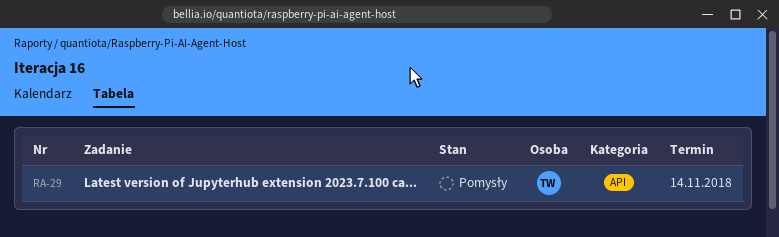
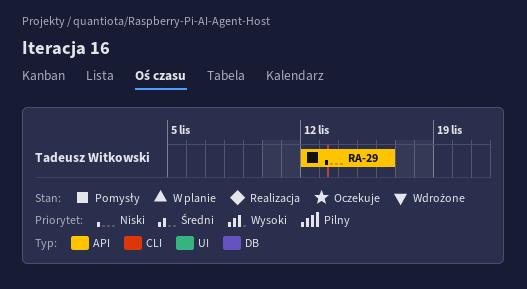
RA-29, due: Nov 14 -> Nov 16

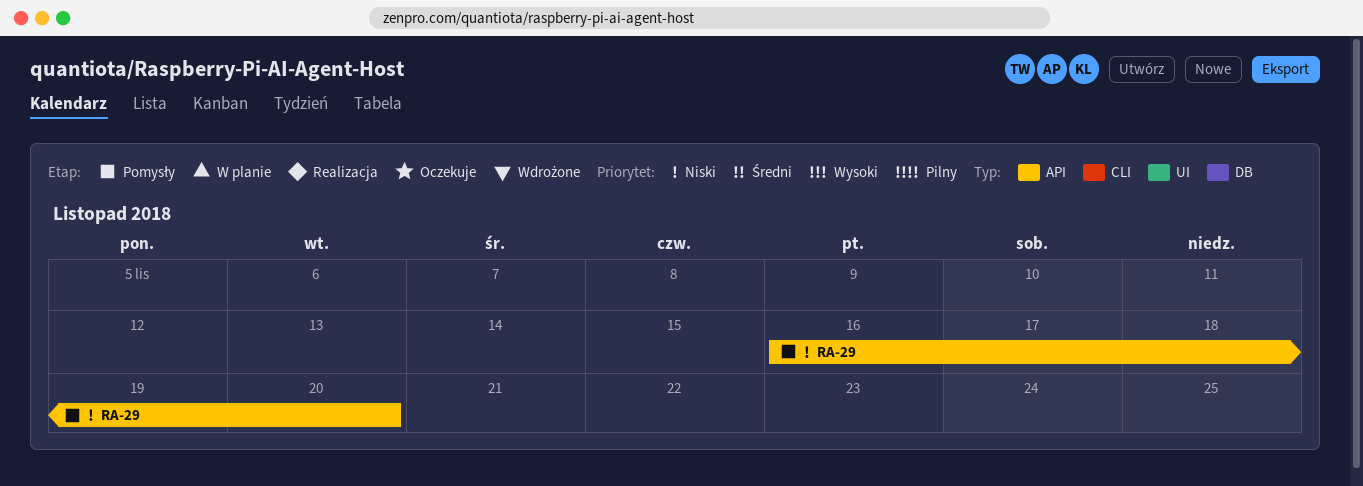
RA-29, start: Nov 12 -> Nov 16
RA-29, due: Nov 16 -> Nov 20

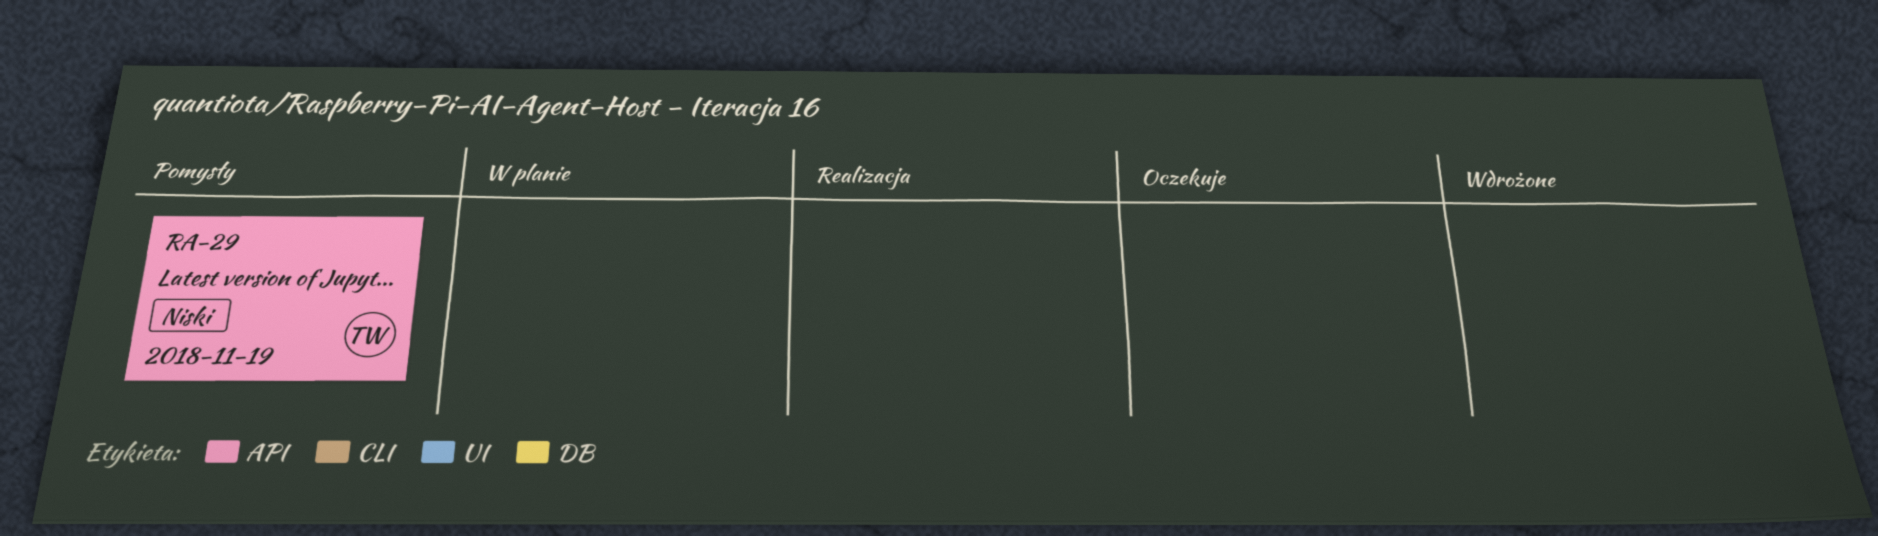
RA-29, due: Nov 20 -> Nov 19

